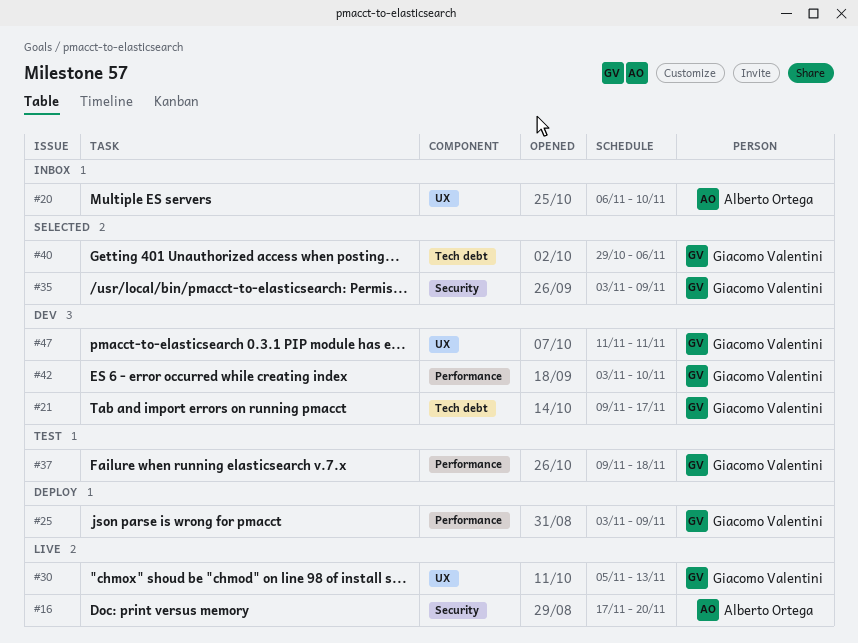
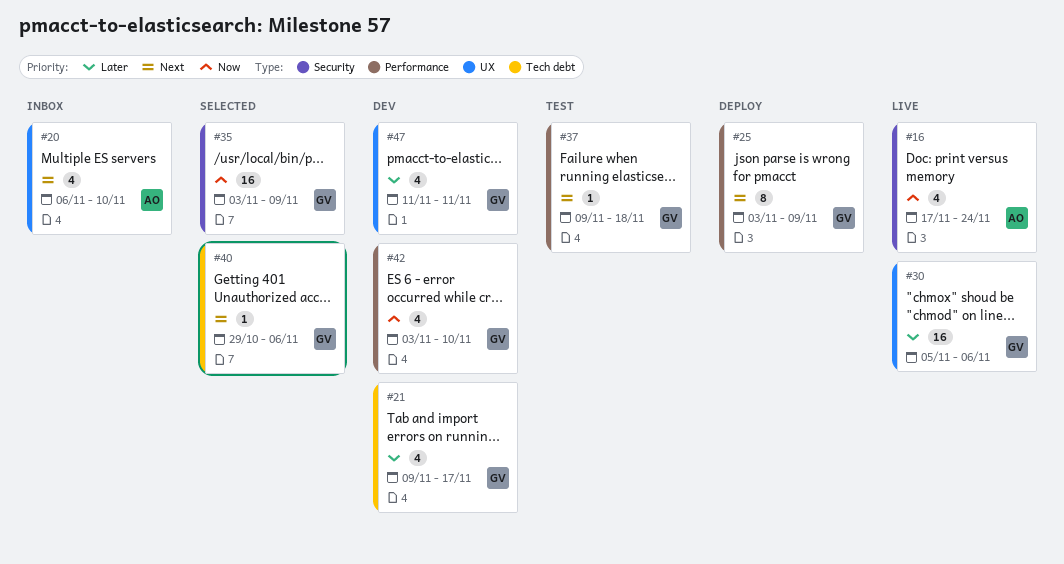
#16, due: Nov 20 -> Nov 24
#30, due: Nov 13 -> Nov 6

